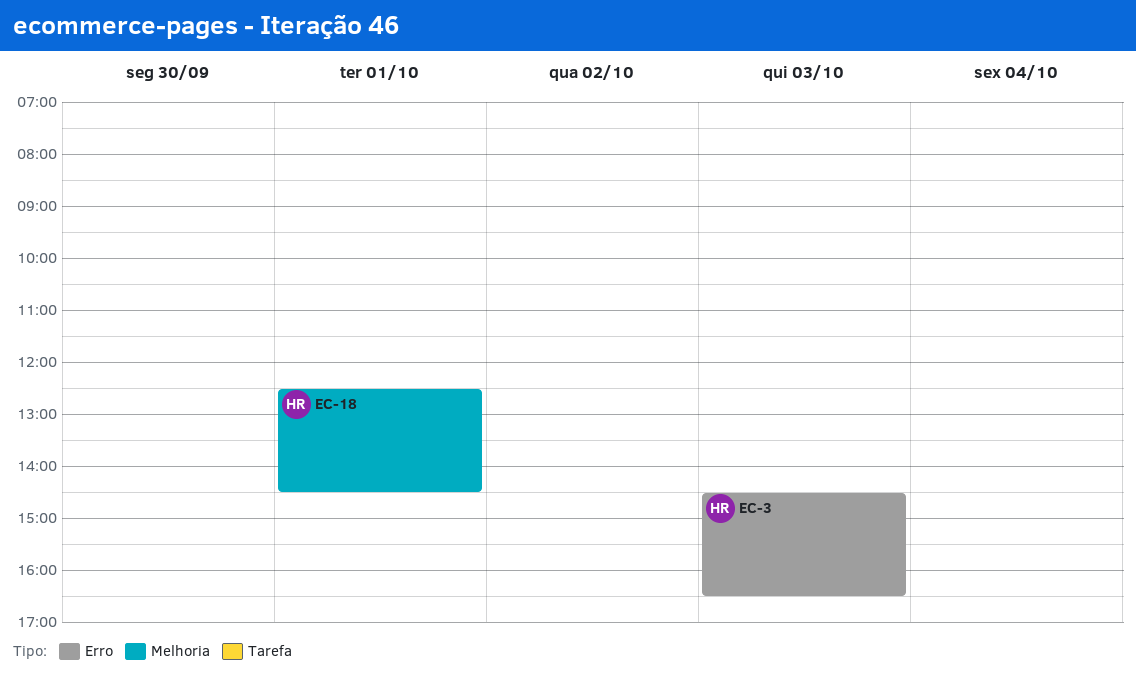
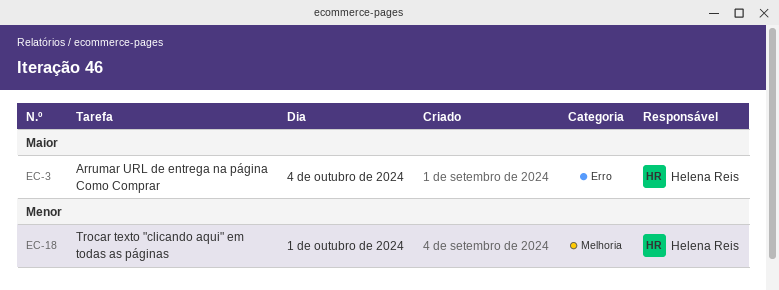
EC-3, day: Oct 3 -> Oct 4

